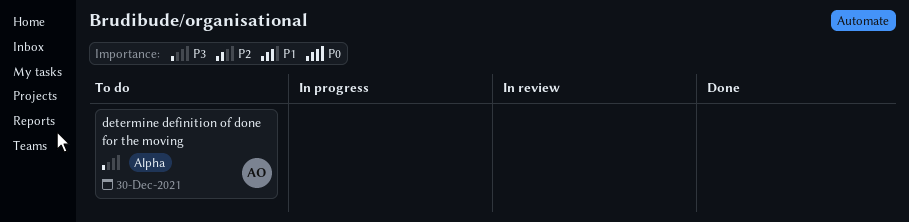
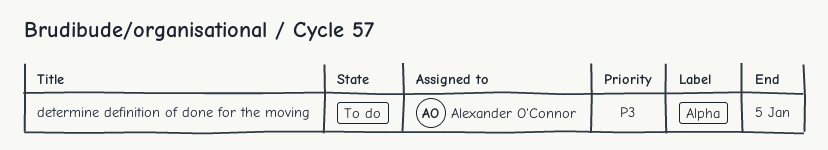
determine definition of done for the moving, due: Dec 30 -> Jan 5

